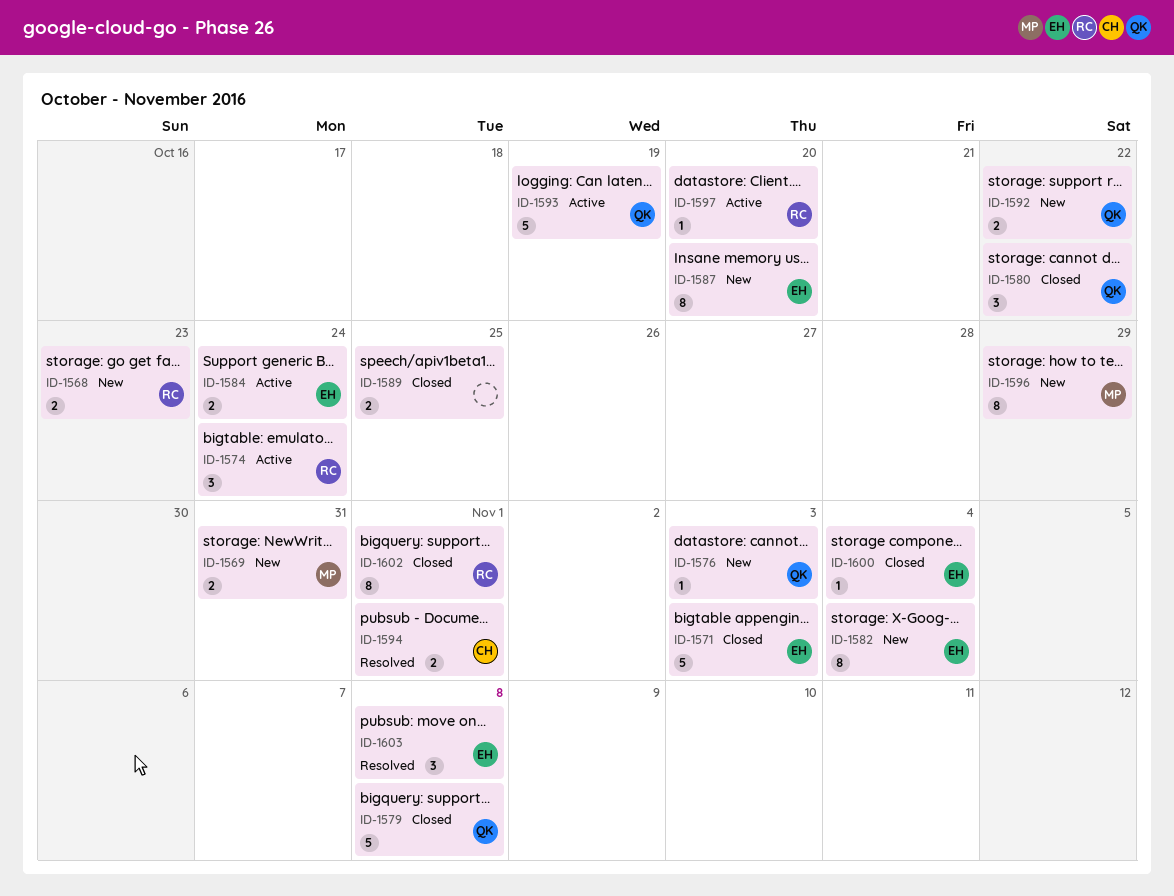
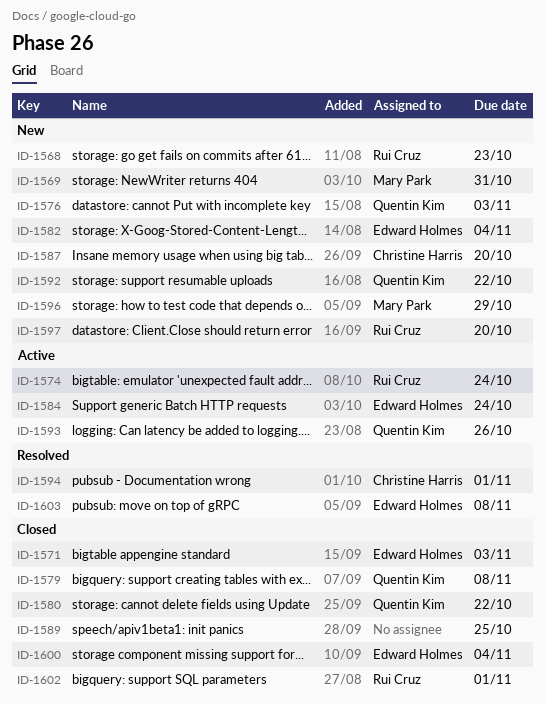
ID-1587, owner: Edward Holmes -> Christine Harris
ID-1593, due: Oct 19 -> Oct 26
ID-1597, status: Active -> New

